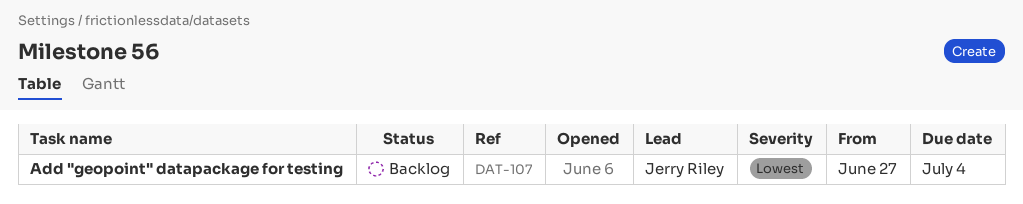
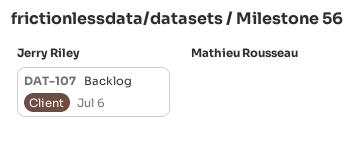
DAT-107, due: Jul 4 -> Jul 6

